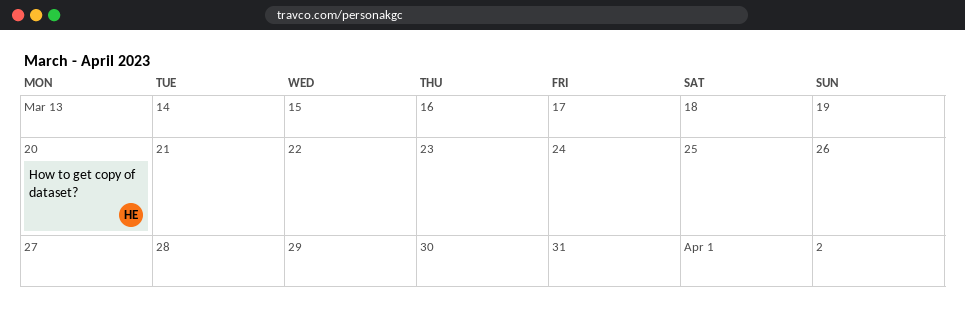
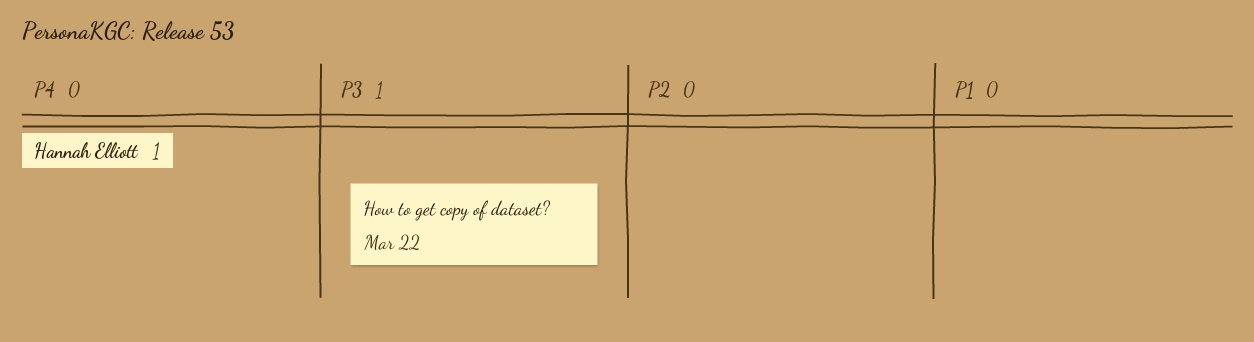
How to get copy of dataset?, due: Mar 20 -> Mar 22

